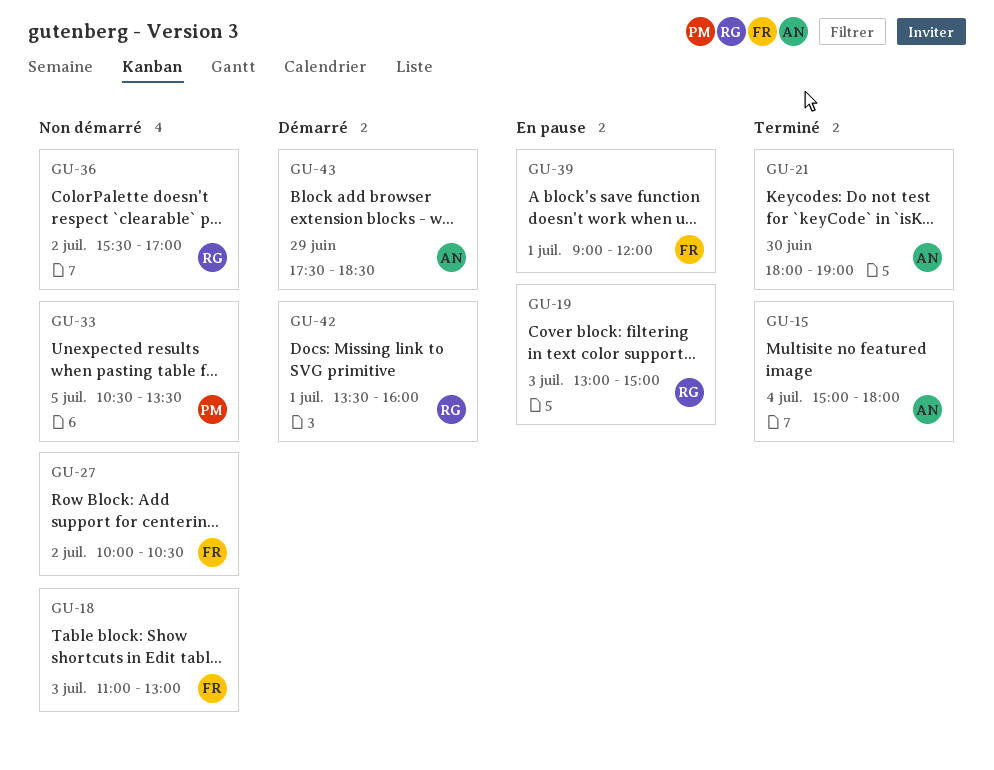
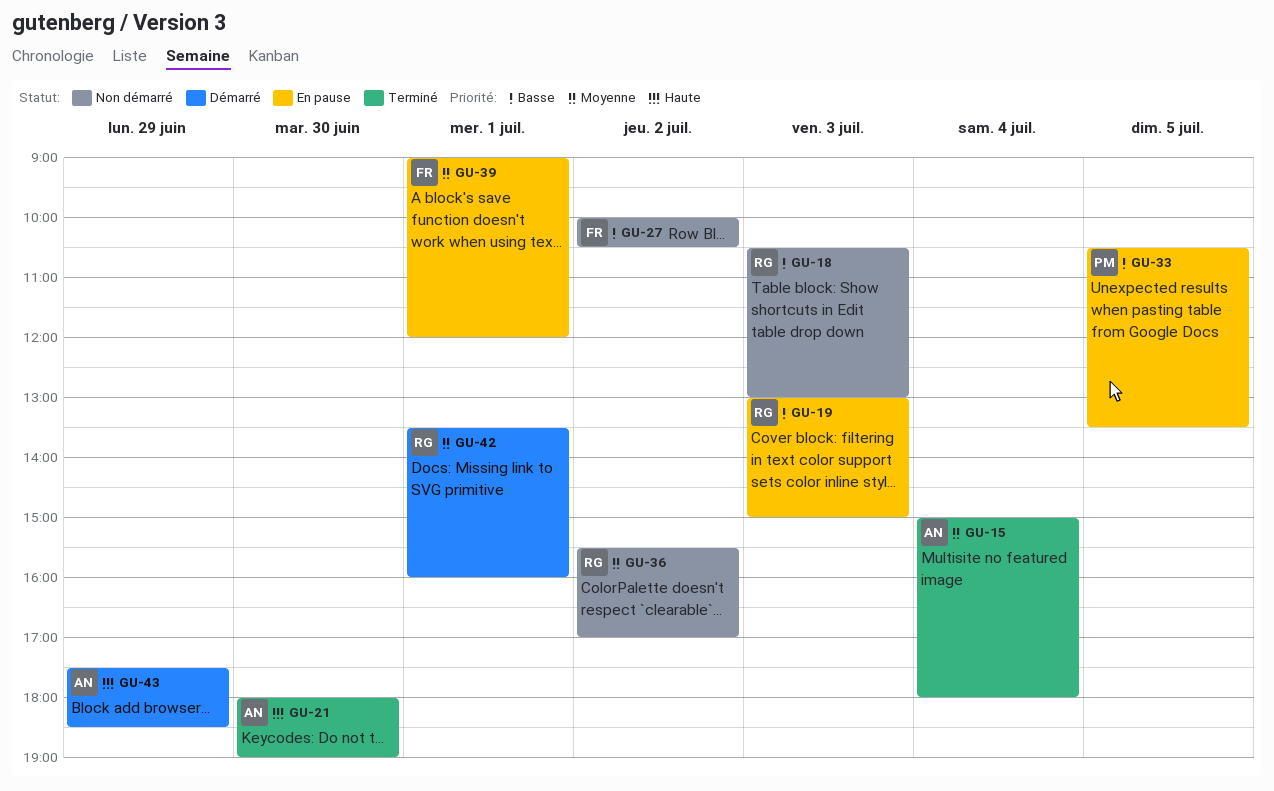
GU-18, owner: FR -> RG
GU-18, begins: 11:00 -> 10:30
GU-33, status: Non démarré -> En pause

